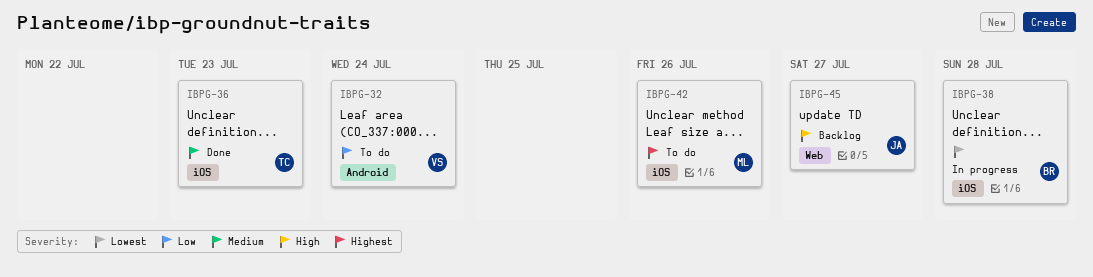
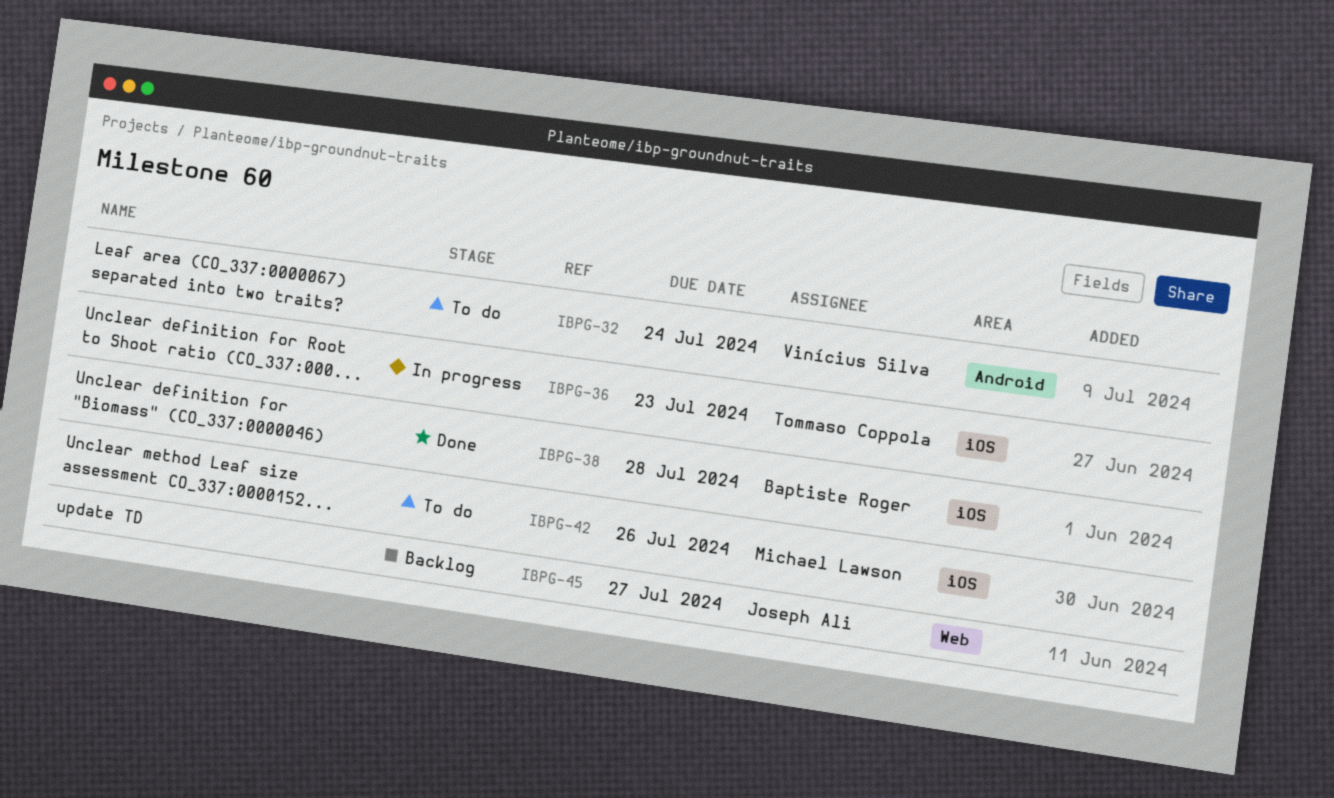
IBPG-36, status: Done -> In progress
IBPG-38, status: In progress -> Done

